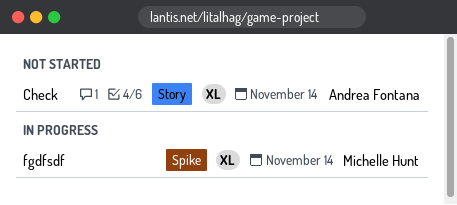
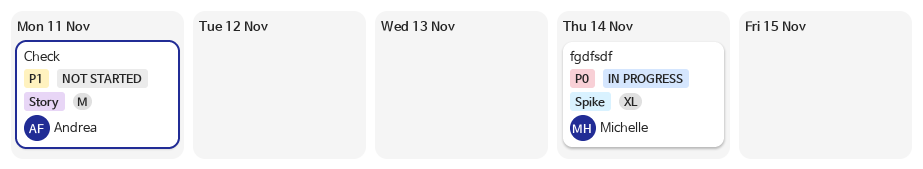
Check, estimate: XL -> M
Check, due: Nov 14 -> Nov 11

